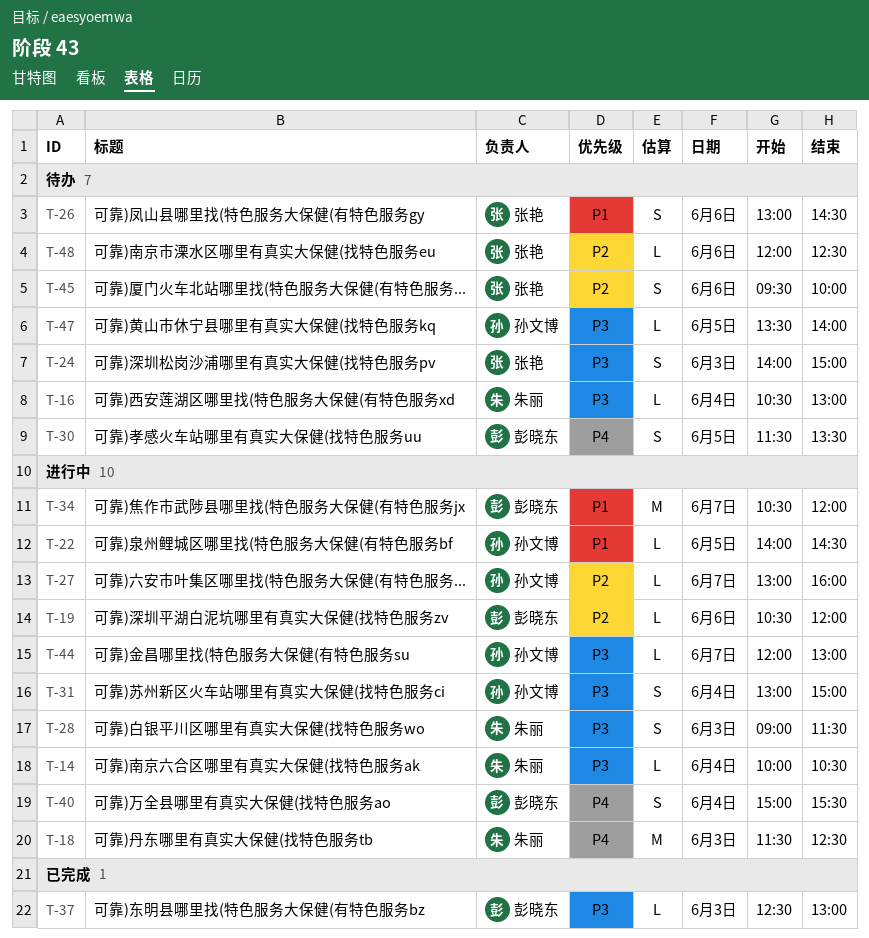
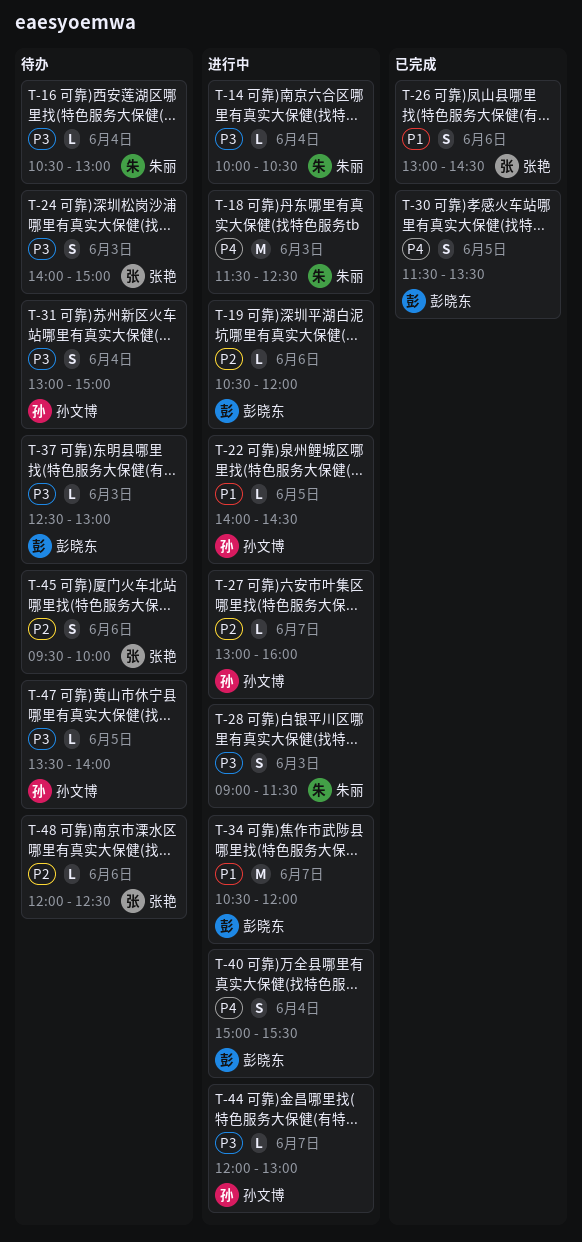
T-26, status: 待办 -> 已完成
T-30, status: 待办 -> 已完成
T-31, status: 进行中 -> 待办
T-37, status: 已完成 -> 待办

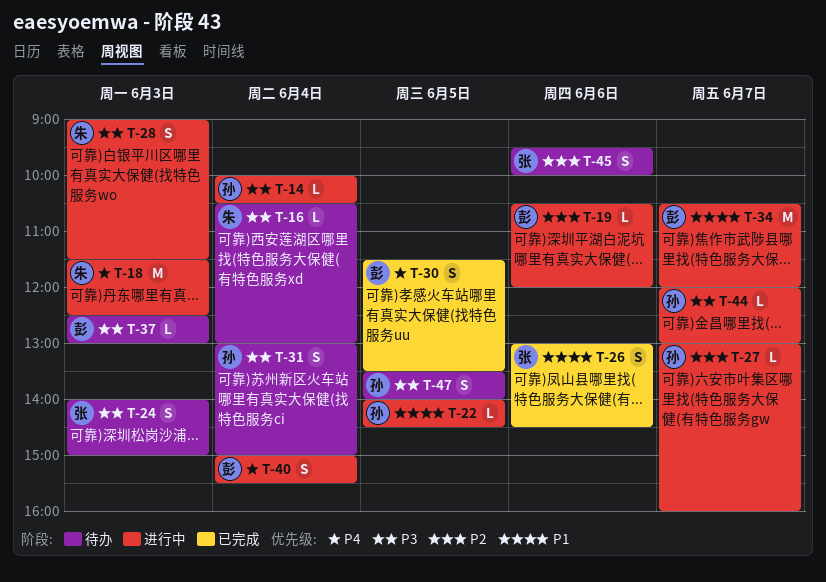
T-14, owner: 朱丽 -> 孙文博
T-47, estimate: L -> S
T-48: present -> none

